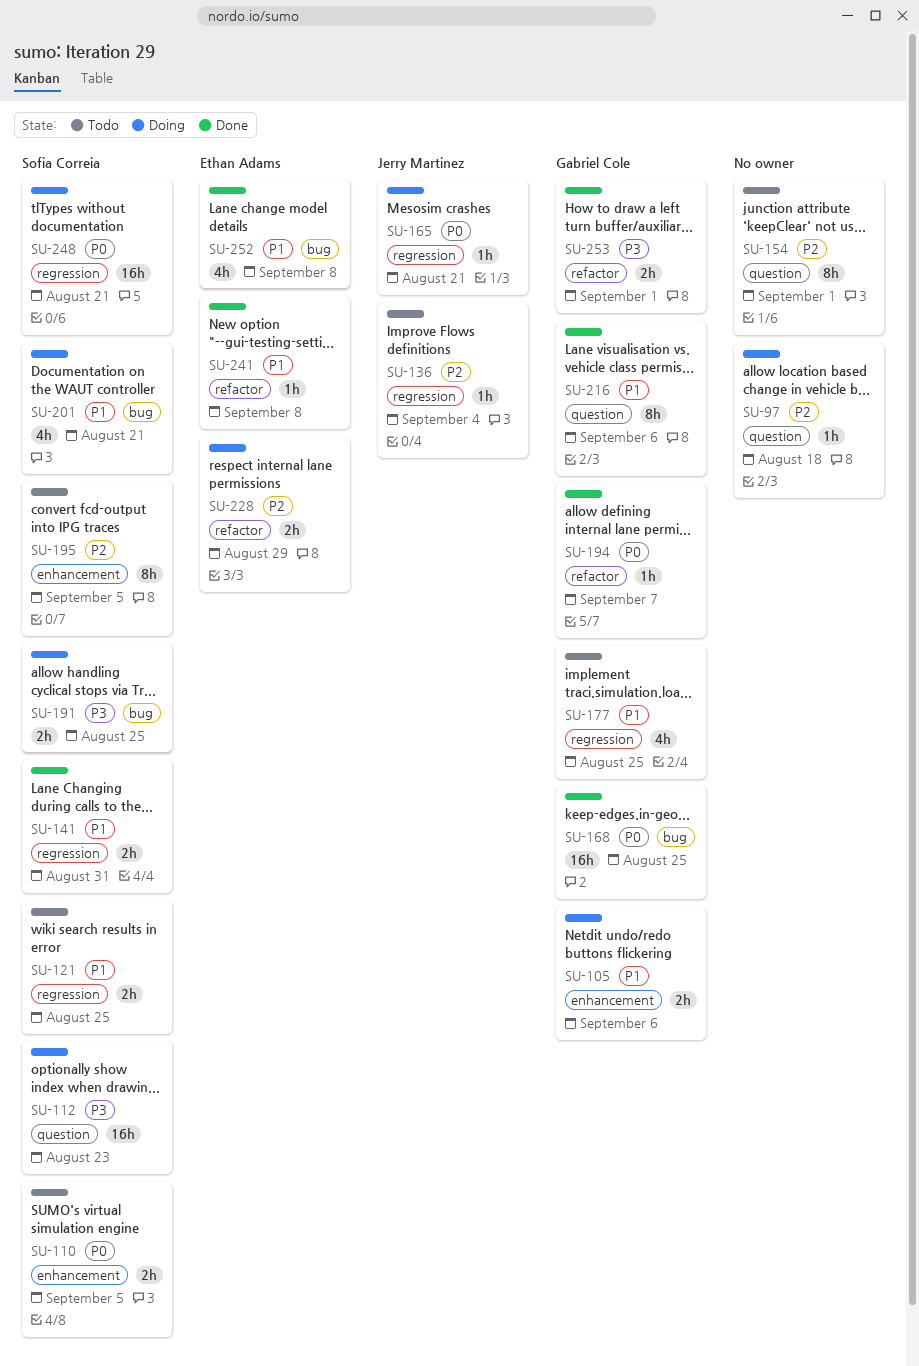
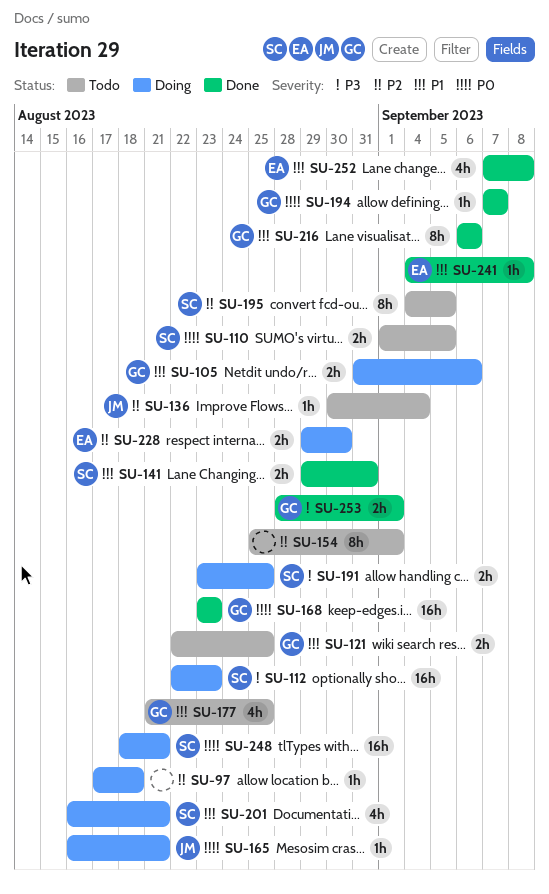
SU-121, owner: Sofia Correia -> Gabriel Cole
SU-168, due: Aug 25 -> Aug 23
SU-228, due: Aug 29 -> Aug 30

